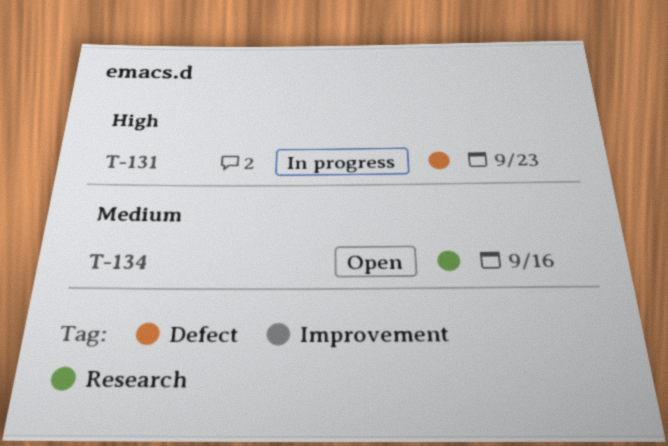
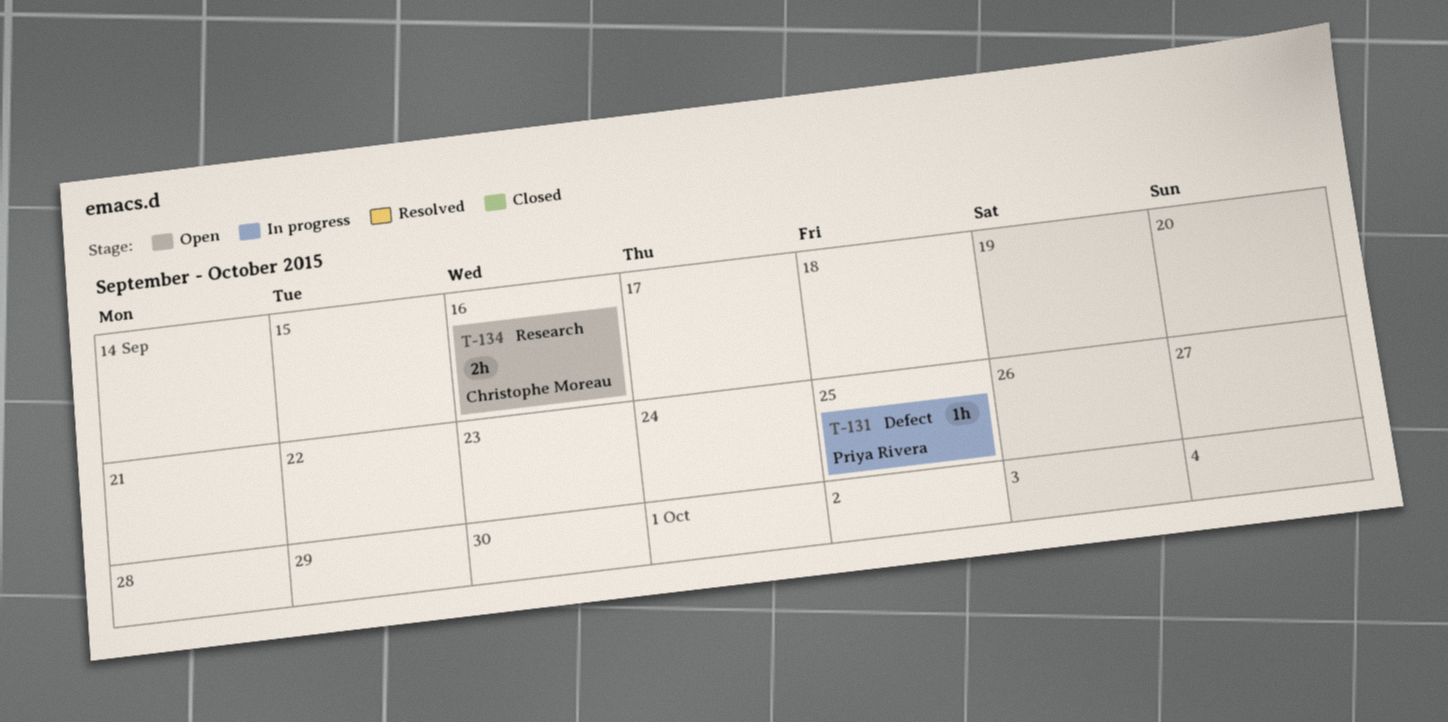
T-131, due: Sep 23 -> Sep 25

